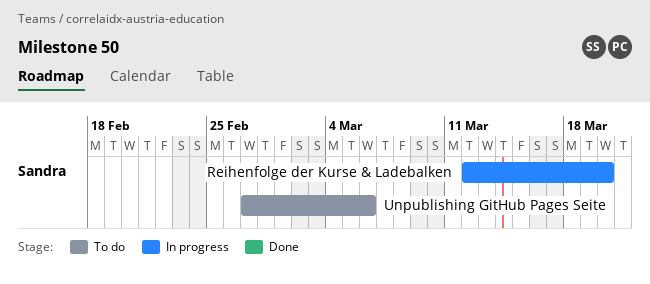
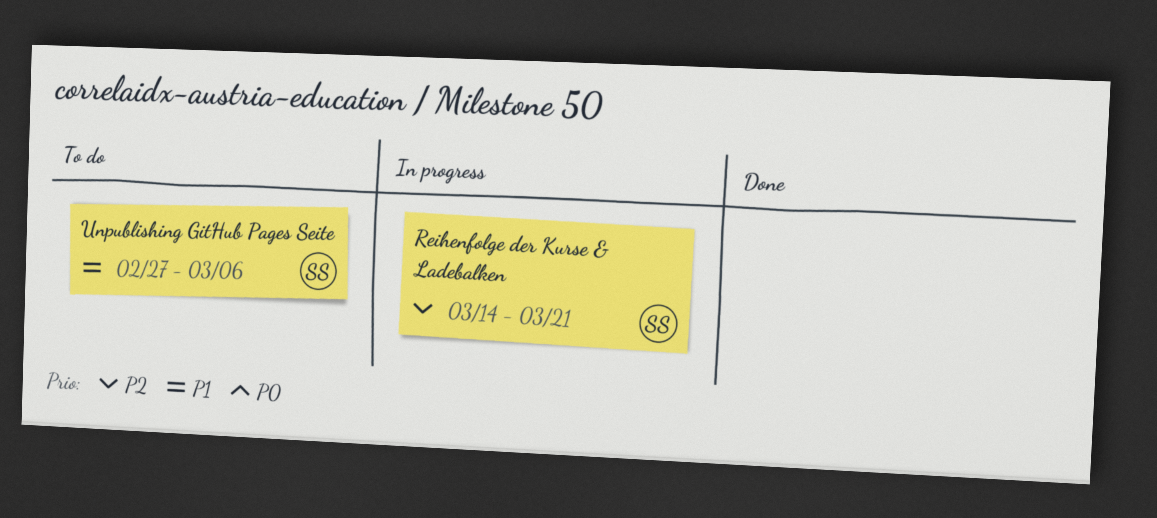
Reihenfolge der Kurse & Ladebalken, start: Mar 12 -> Mar 14
Reihenfolge der Kurse & Ladebalken, due: Mar 20 -> Mar 21

